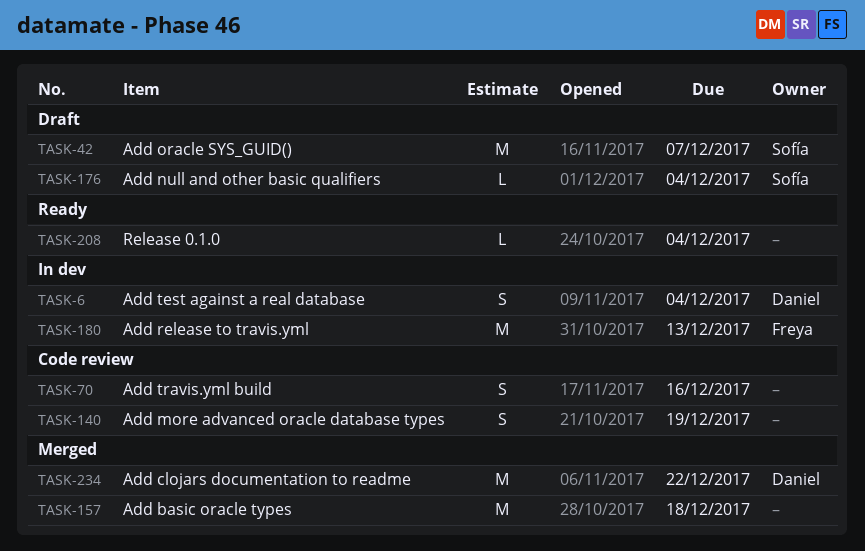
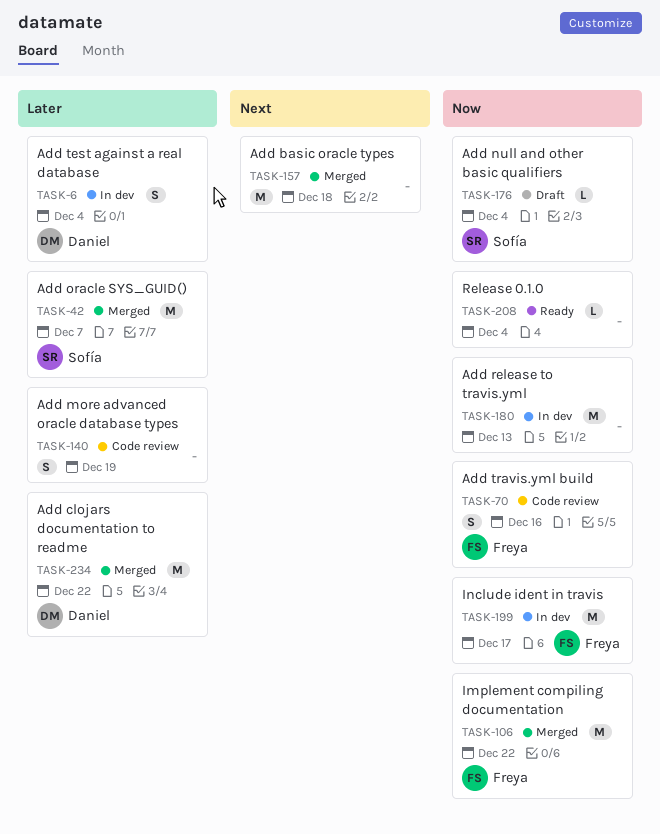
TASK-42, status: Draft -> Merged
TASK-70, owner: none -> Freya
TASK-106: none -> present
TASK-180, owner: Freya -> none
TASK-199: none -> present

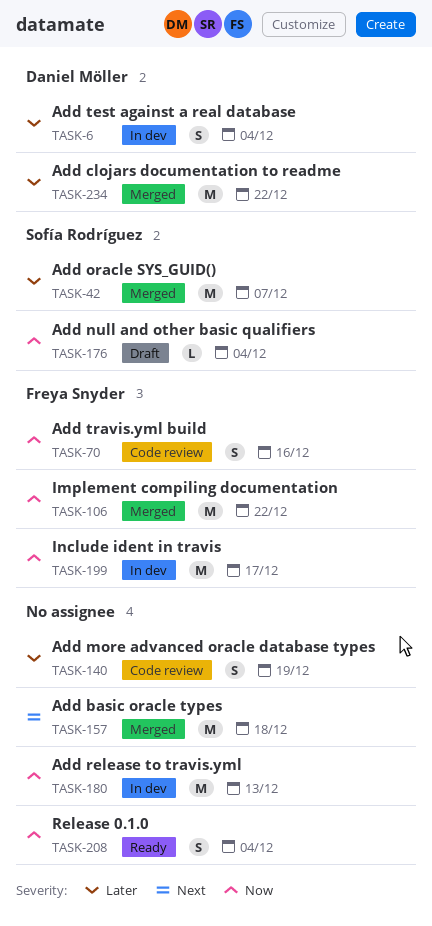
TASK-208, estimate: L -> S

